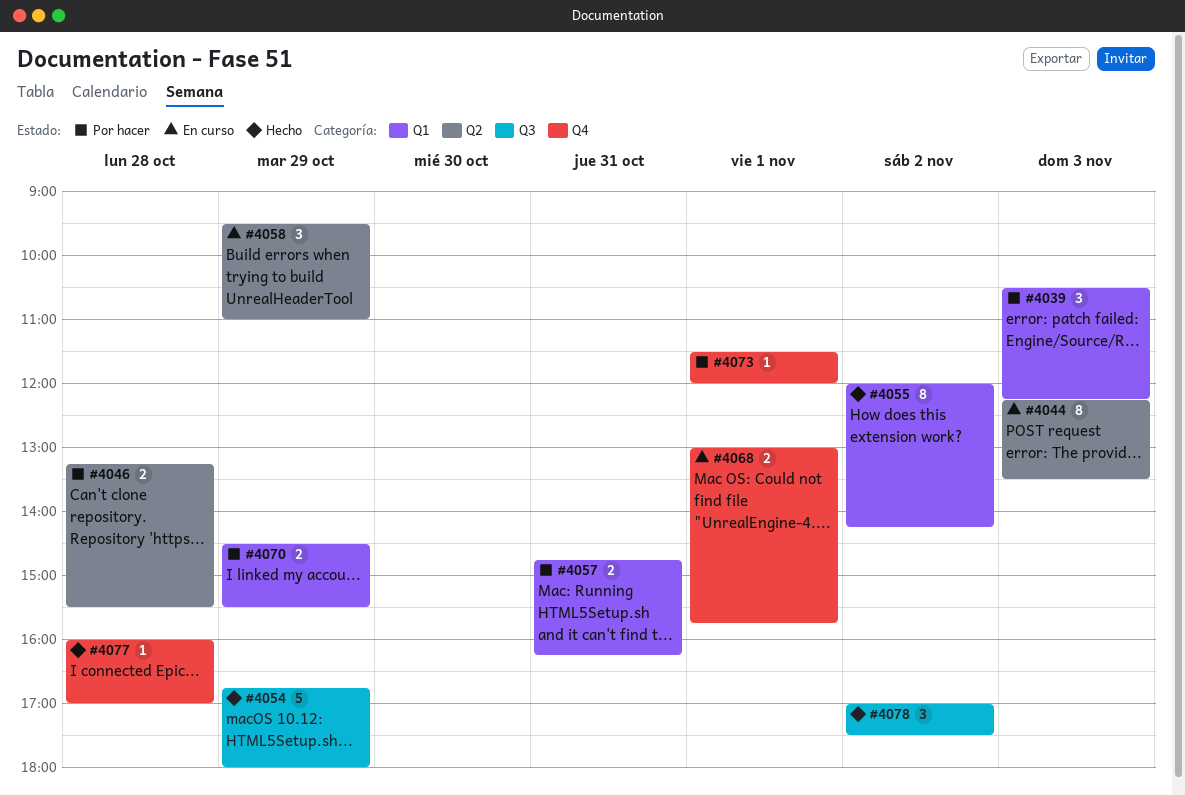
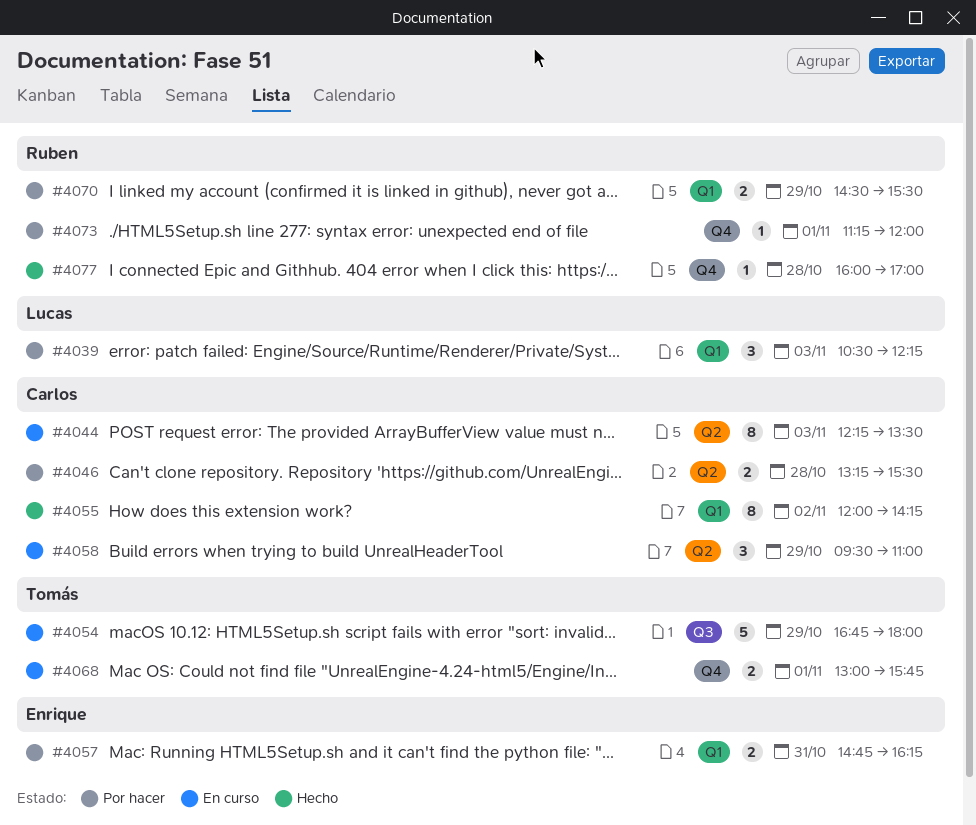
#4054, status: Hecho -> En curso
#4073, begins: 11:30 -> 11:15
#4078: present -> none

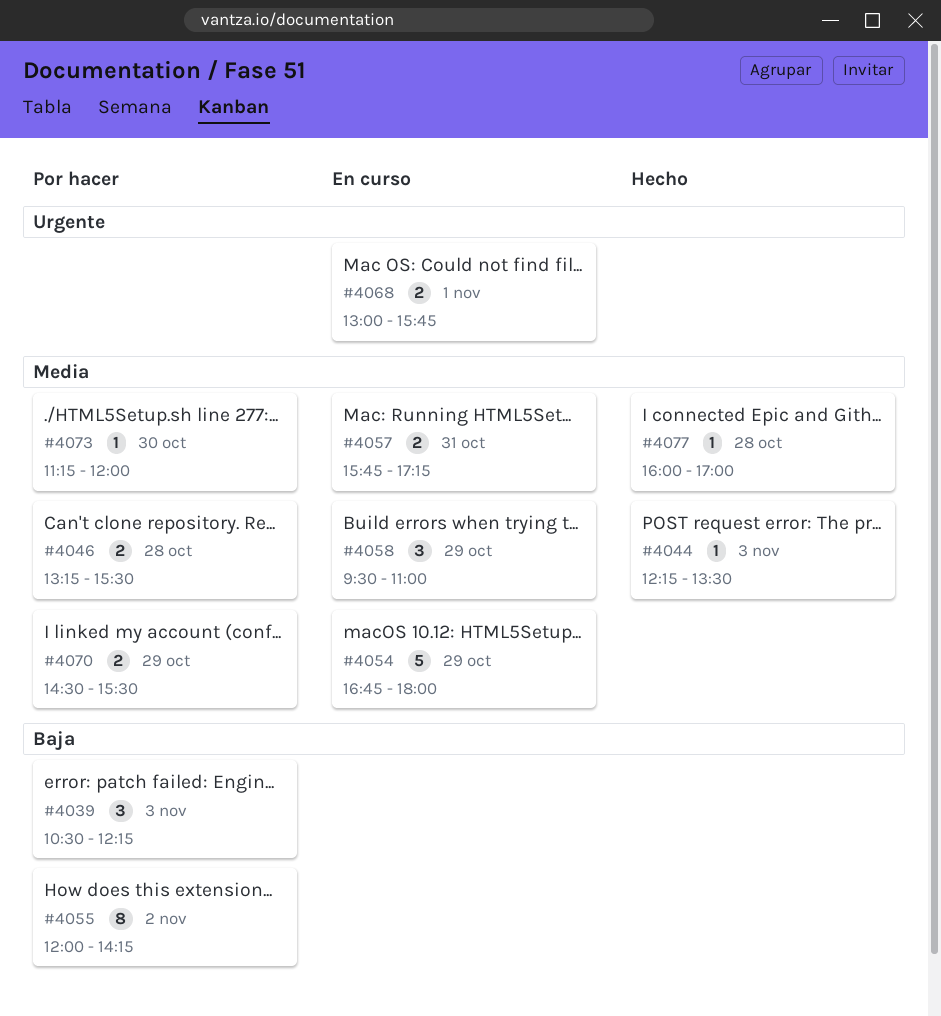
#4044, status: En curso -> Hecho
#4044, estimate: 8 -> 1
#4055, status: Hecho -> Por hacer
#4057, status: Por hacer -> En curso
#4057, begins: 14:45 -> 15:45
#4057, ends: 16:15 -> 17:15
#4073, day: Nov 1 -> Oct 30

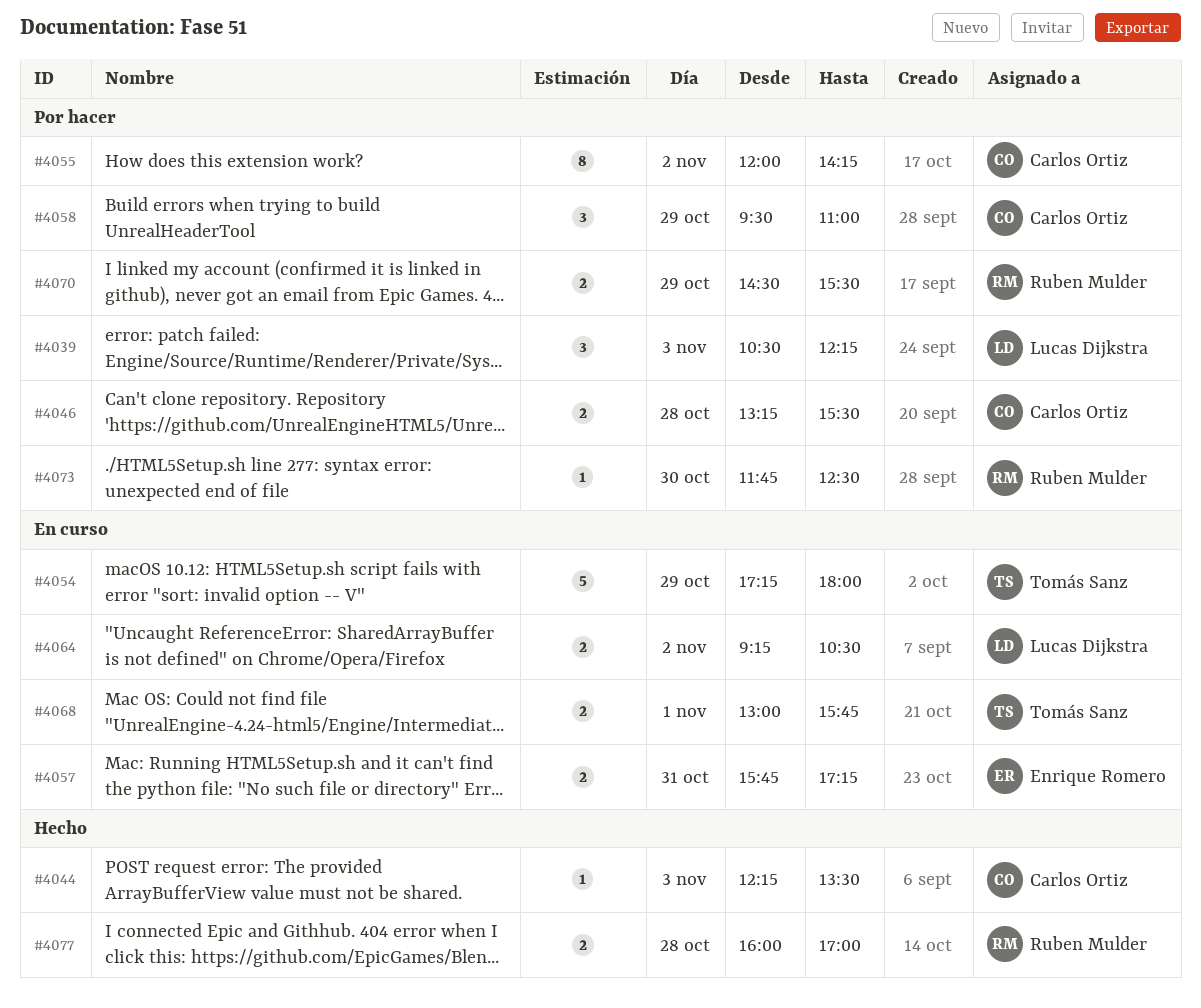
#4054, begins: 16:45 -> 17:15
#4058, status: En curso -> Por hacer
#4064: none -> present
#4073, begins: 11:15 -> 11:45
#4073, ends: 12:00 -> 12:30
#4077, estimate: 1 -> 2

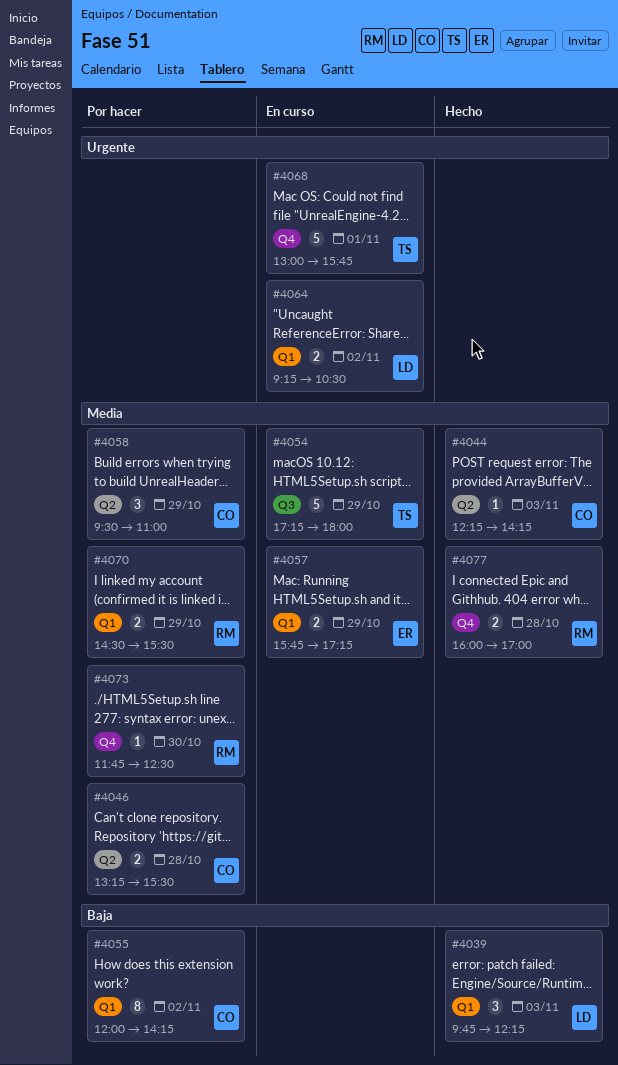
#4039, status: Por hacer -> Hecho
#4039, begins: 10:30 -> 09:45
#4044, ends: 13:30 -> 14:15
#4057, day: Oct 31 -> Oct 29
#4068, estimate: 2 -> 5

